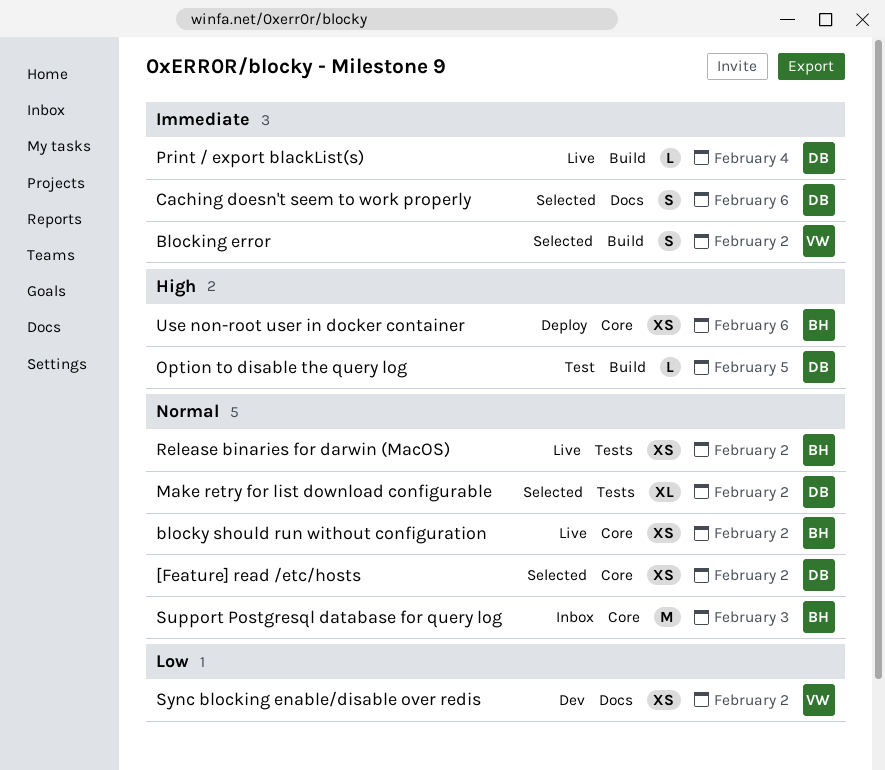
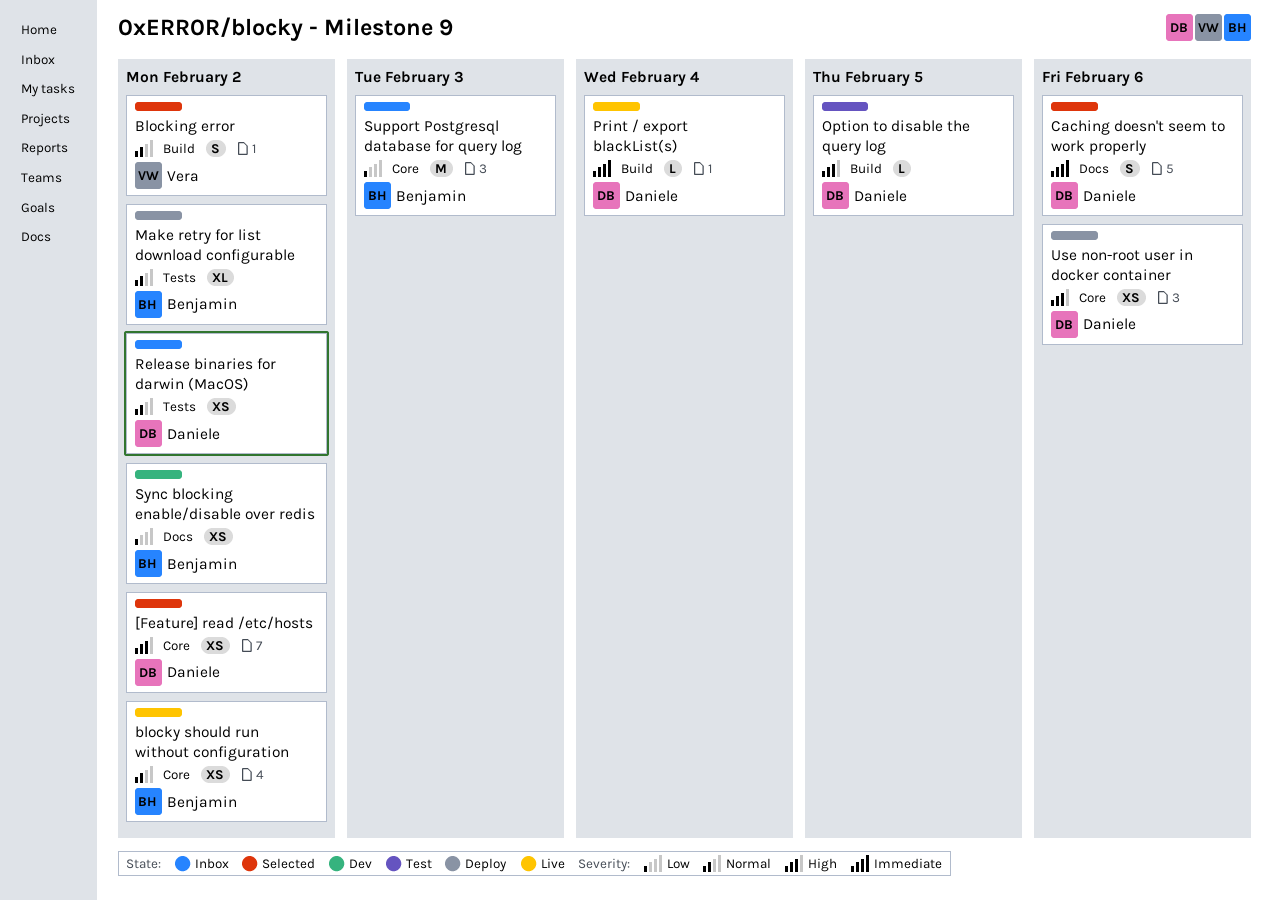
[Feature] read /etc/hosts, priority: Normal -> High
Blocking error, priority: Immediate -> Normal
Make retry for list download configurable, status: Selected -> Deploy
Make retry for list download configurable, owner: Daniele -> Benjamin
Release binaries for darwin (MacOS), status: Live -> Inbox
Release binaries for darwin (MacOS), owner: Benjamin -> Daniele
Support Postgresql database for query log, priority: Normal -> Low
Sync blocking enable/disable over redis, owner: Vera -> Benjamin
Use non-root user in docker container, owner: Benjamin -> Daniele

